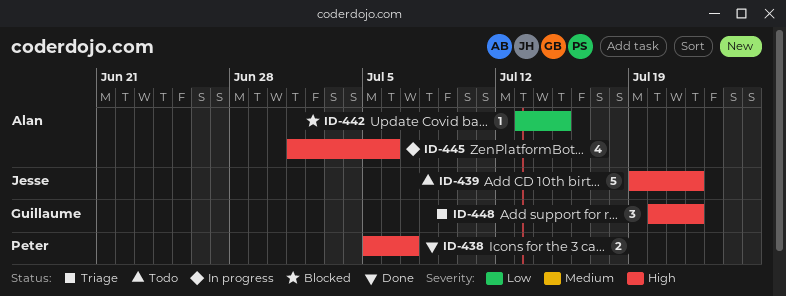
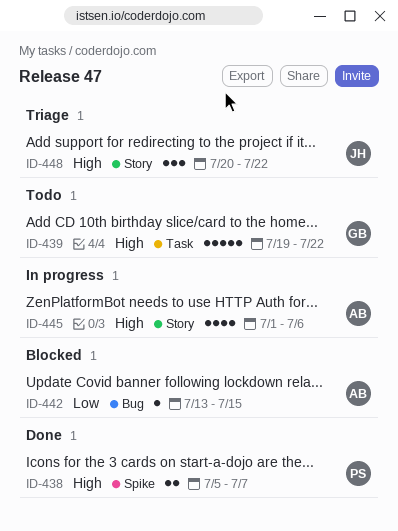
ID-439, owner: Jesse -> Guillaume
ID-448, owner: Guillaume -> Jesse

